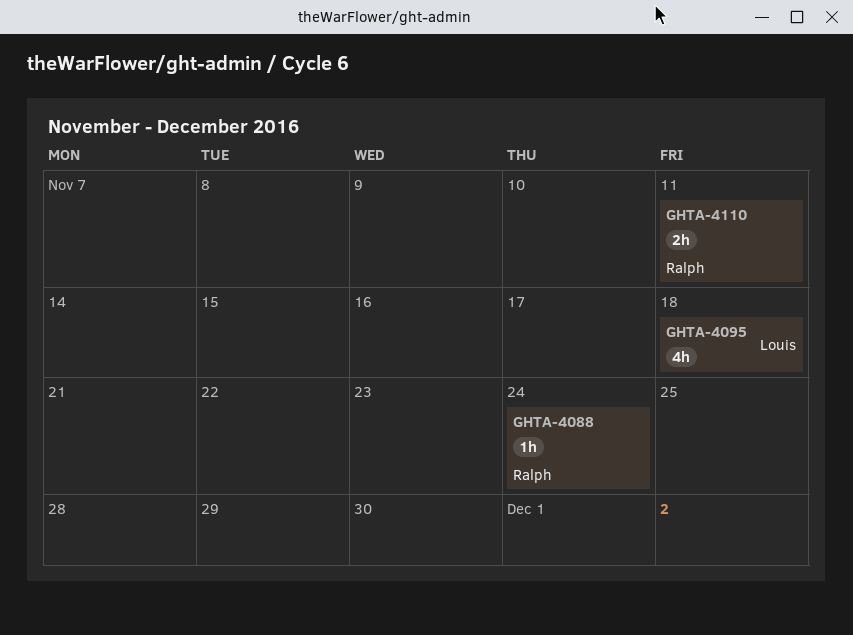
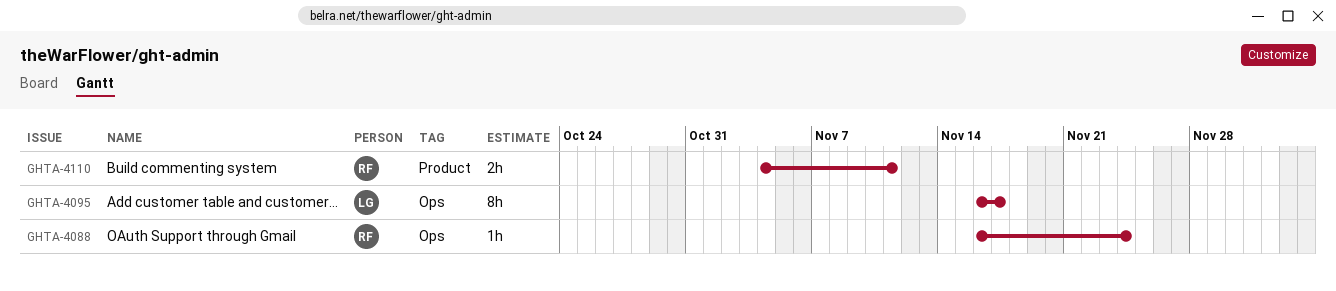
GHTA-4095, estimate: 4h -> 8h
GHTA-4095, due: Nov 18 -> Nov 17

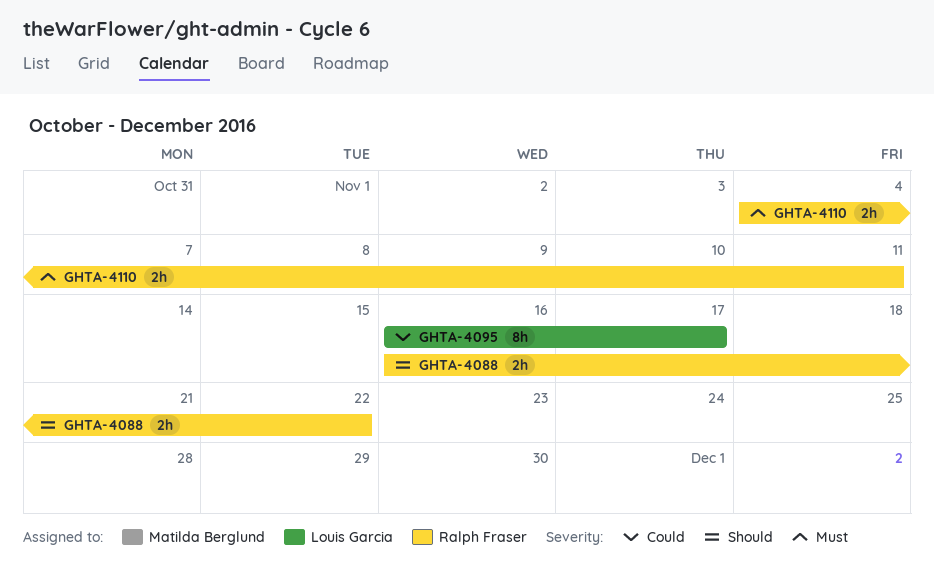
GHTA-4088, estimate: 1h -> 2h
GHTA-4088, due: Nov 24 -> Nov 22

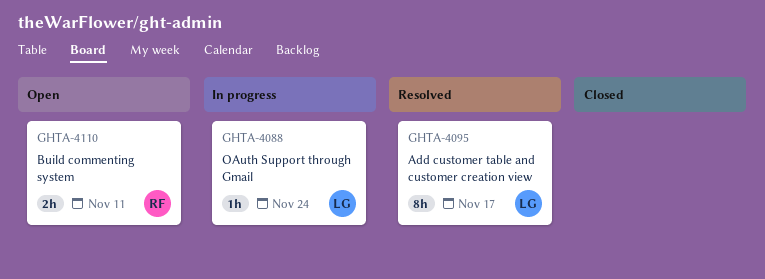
GHTA-4088, owner: Ralph Fraser -> Louis Garcia
GHTA-4088, estimate: 2h -> 1h
GHTA-4088, due: Nov 22 -> Nov 24

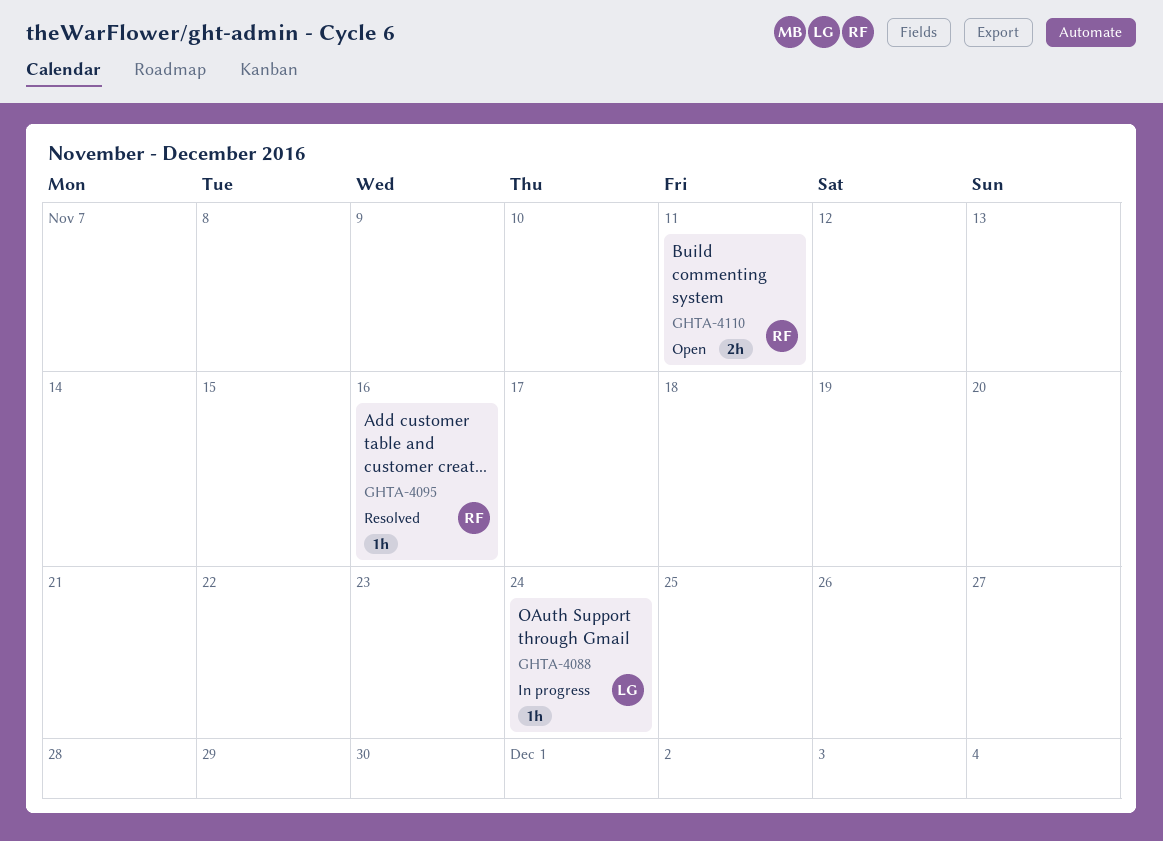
GHTA-4095, owner: LG -> RF
GHTA-4095, estimate: 8h -> 1h
GHTA-4095, due: Nov 17 -> Nov 16

